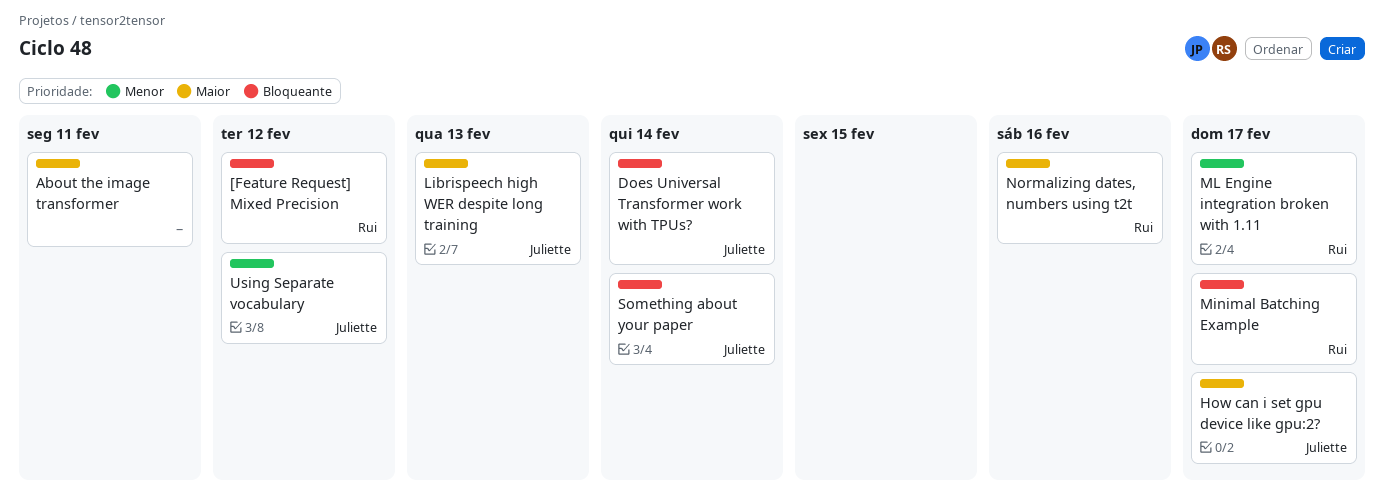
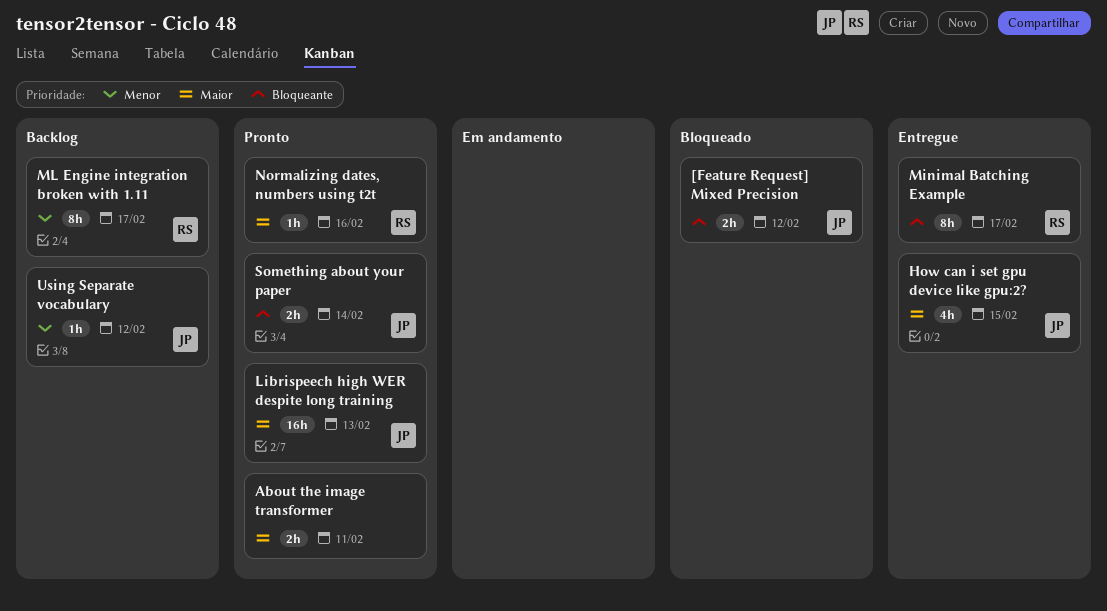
[Feature Request] Mixed Precision, owner: Rui -> Juliette
Does Universal Transformer work with TPUs?: present -> none
How can i set gpu device like gpu:2?, due: Feb 17 -> Feb 15

